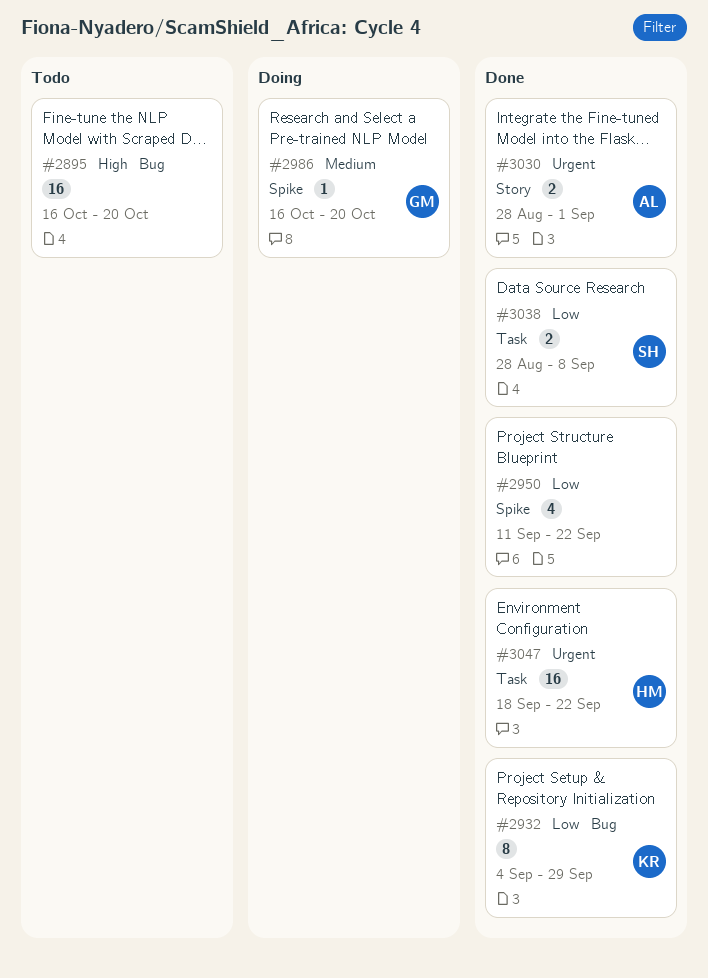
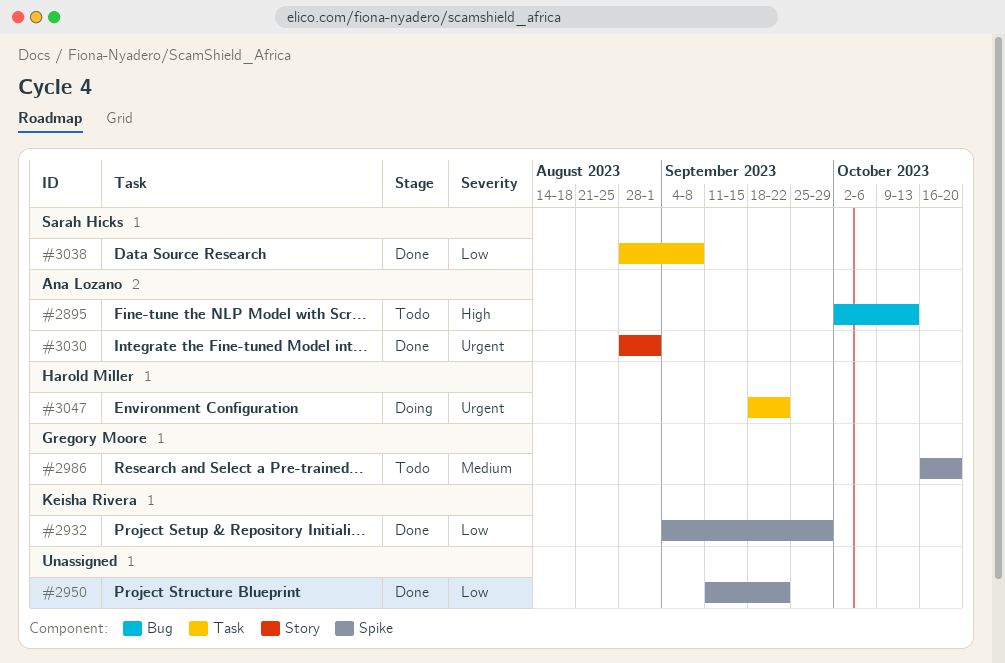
#2895, owner: none -> Ana Lozano
#2895, start: Oct 16 -> Oct 2
#2895, due: Oct 20 -> Oct 13
#2932, label: Bug -> Spike
#2986, status: Doing -> Todo
#3047, status: Done -> Doing

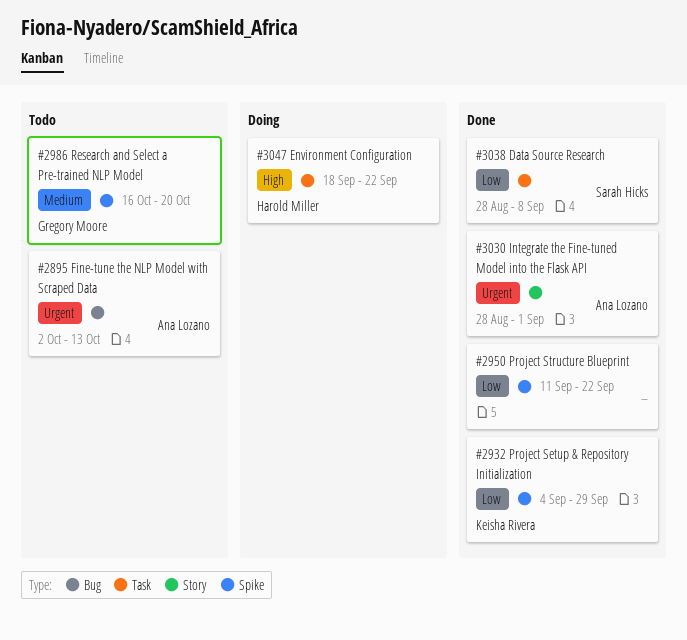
#2895, priority: High -> Urgent
#3047, priority: Urgent -> High

